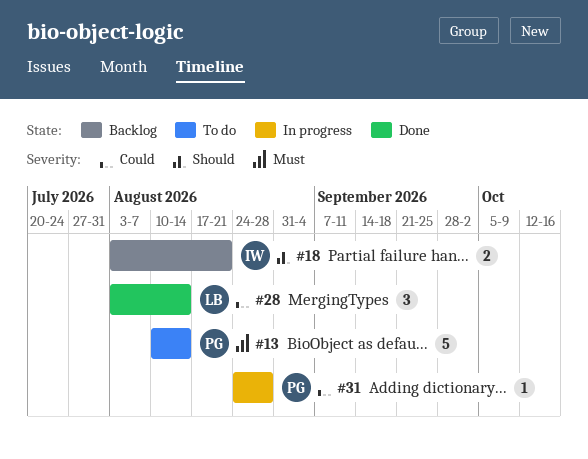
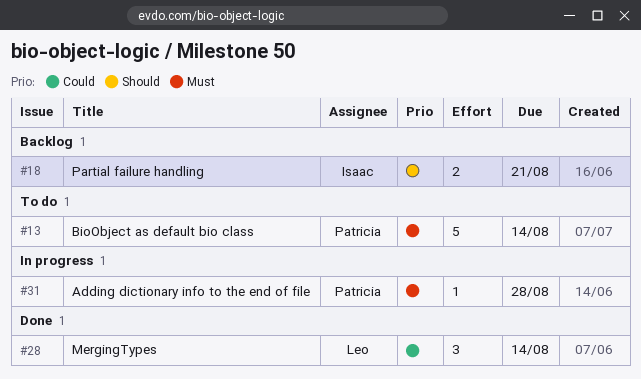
#31, priority: Could -> Must

